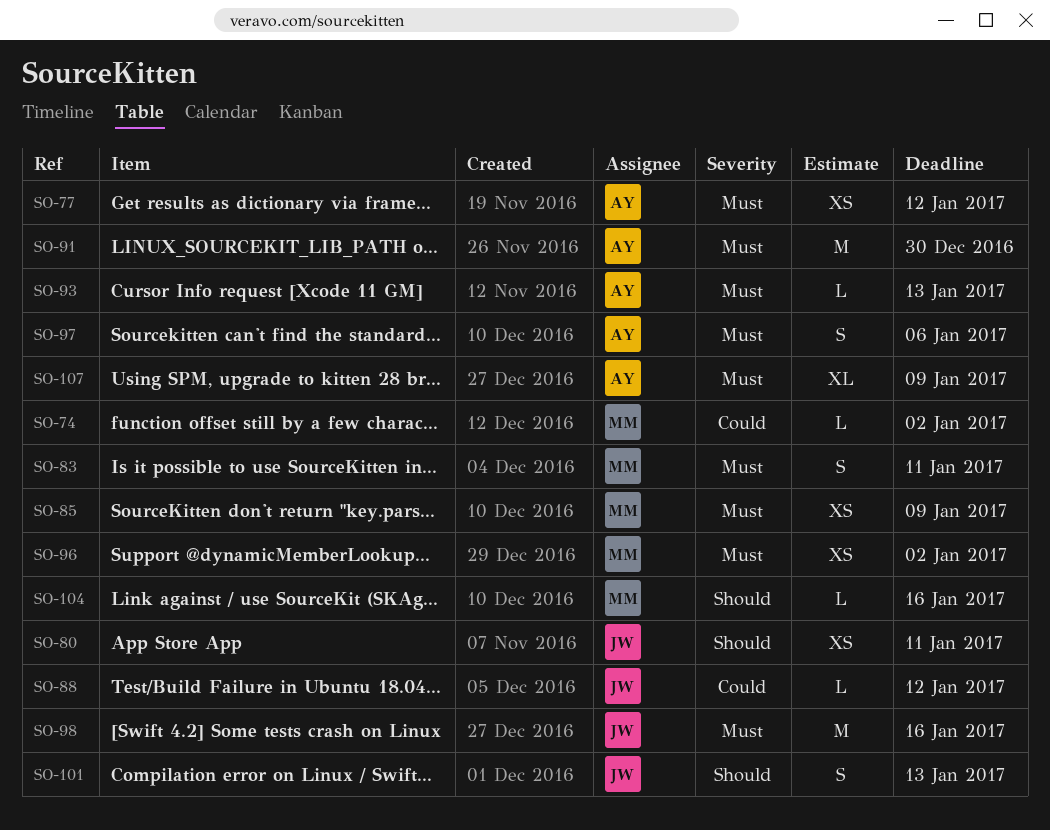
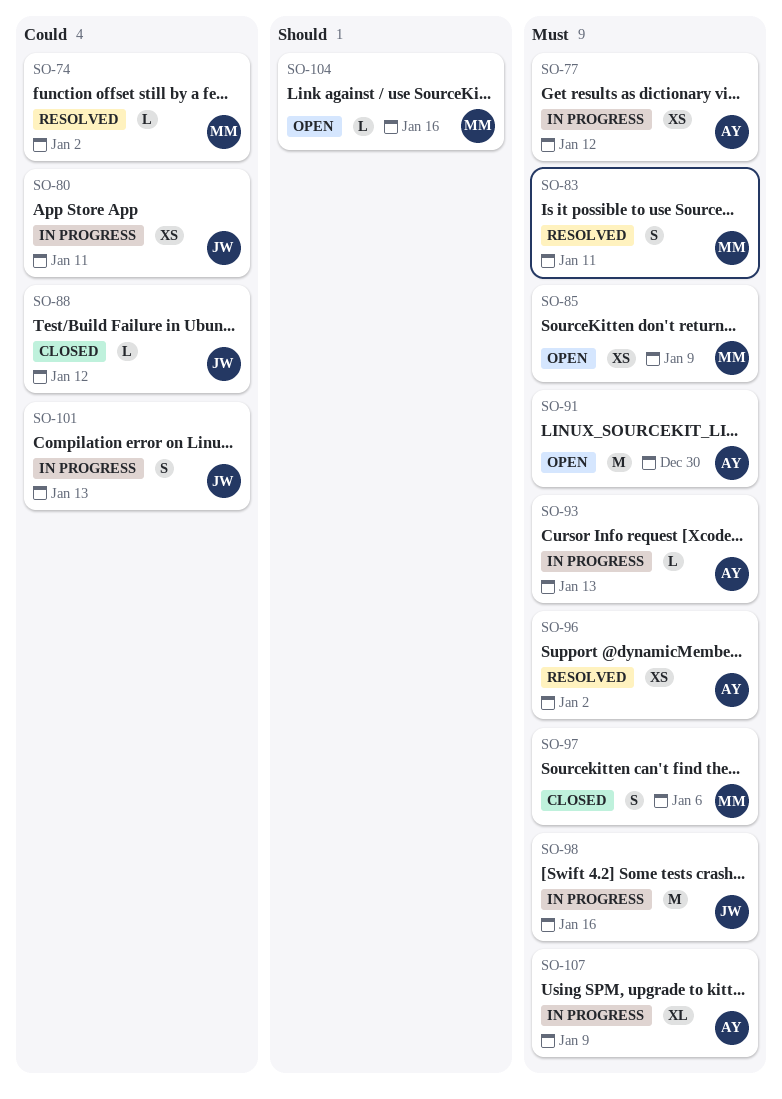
SO-80, priority: Should -> Could
SO-96, owner: MM -> AY
SO-97, owner: AY -> MM
SO-101, priority: Should -> Could

